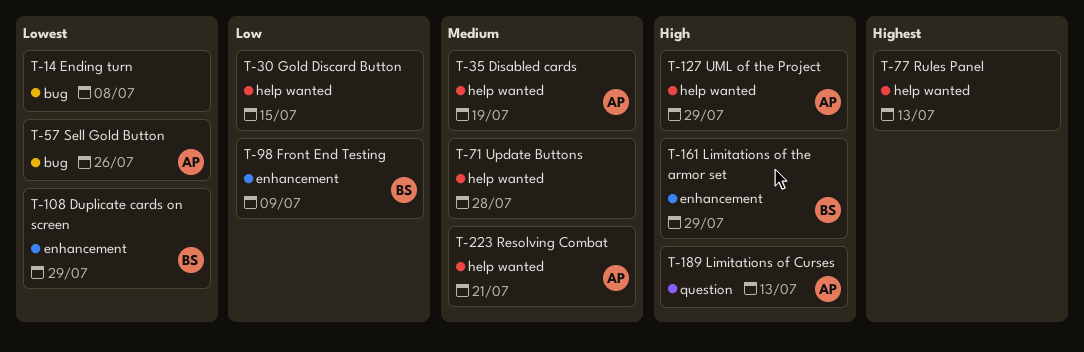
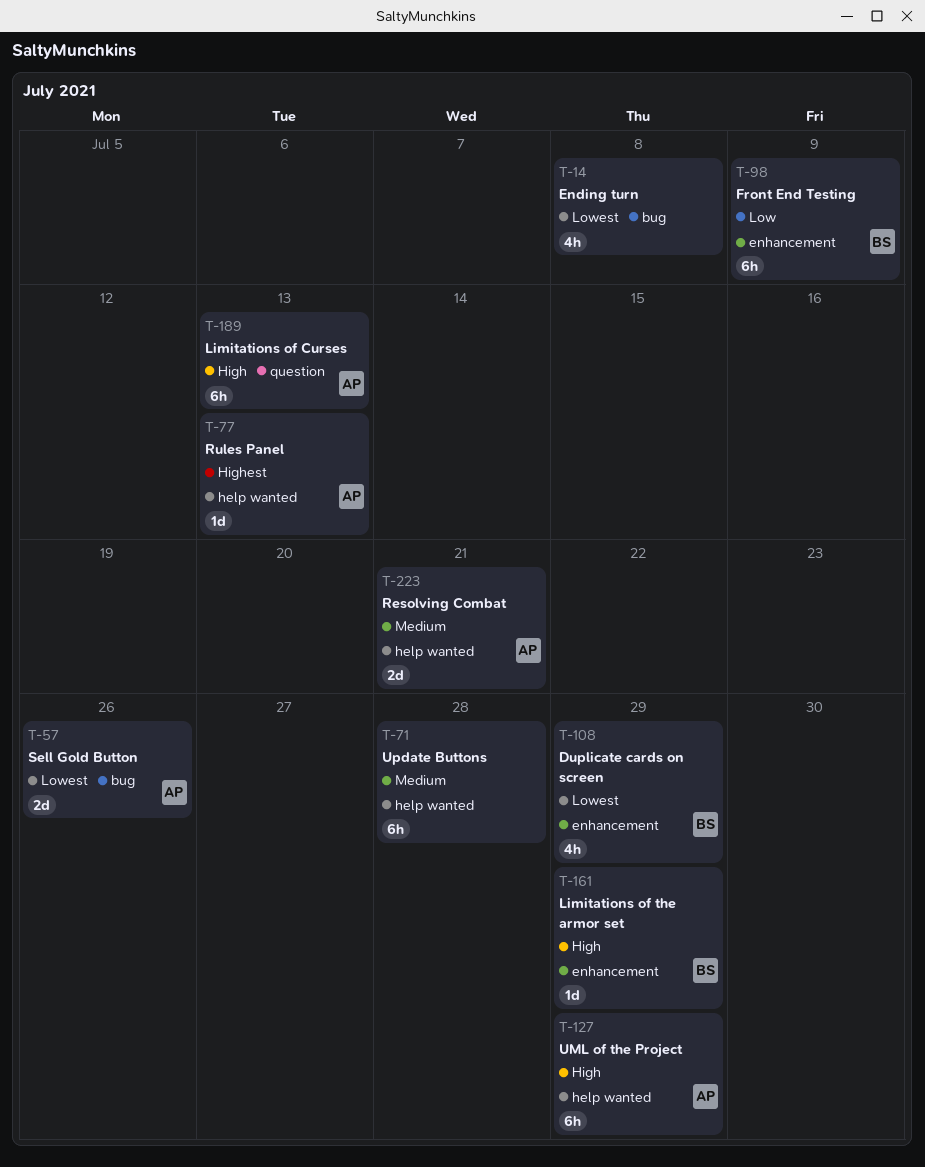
T-30: present -> none
T-35: present -> none
T-77, owner: none -> AP

